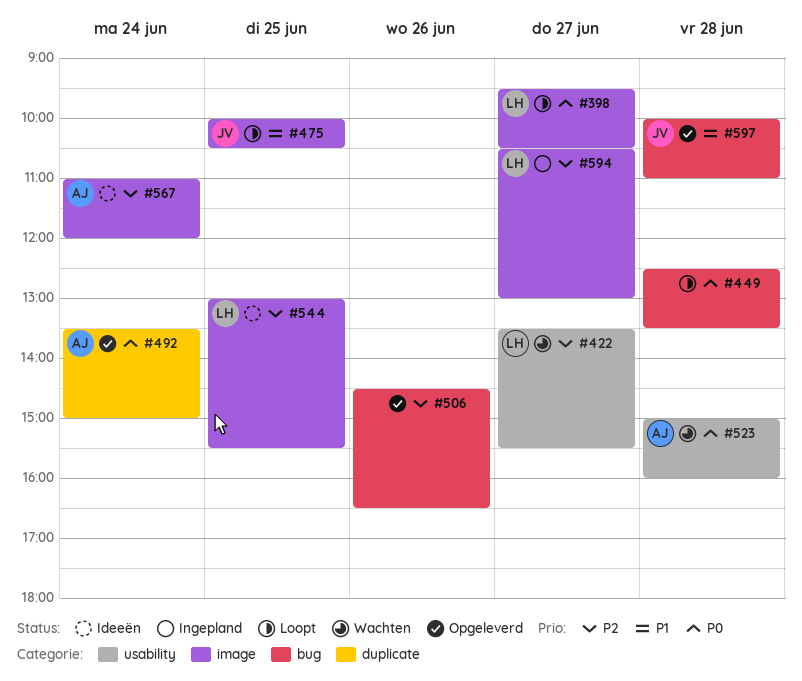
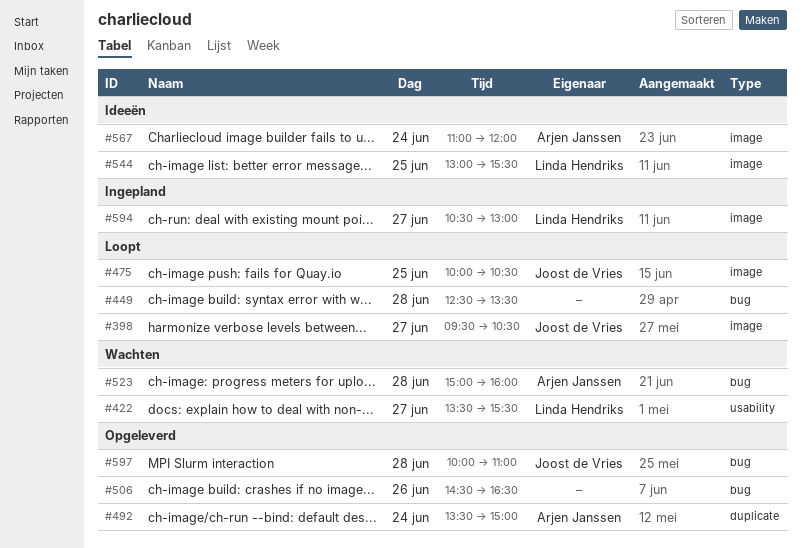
#398, owner: Linda Hendriks -> Joost de Vries
#523, label: usability -> bug

